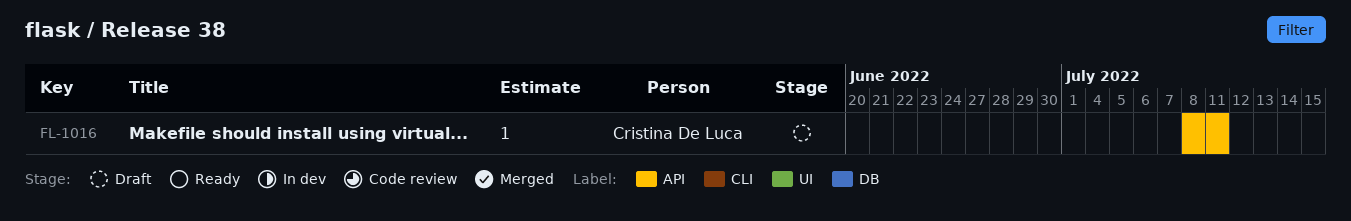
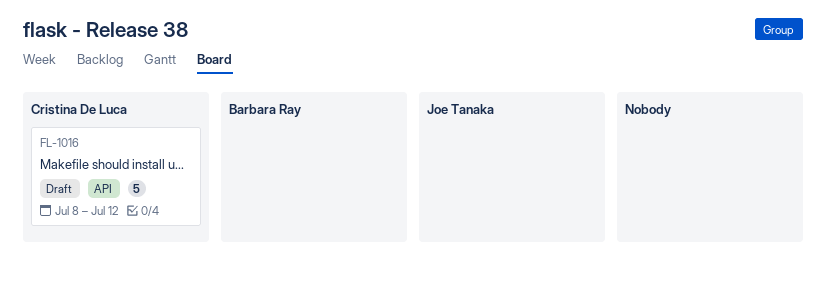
FL-1016, estimate: 1 -> 5
FL-1016, due: Jul 11 -> Jul 12

